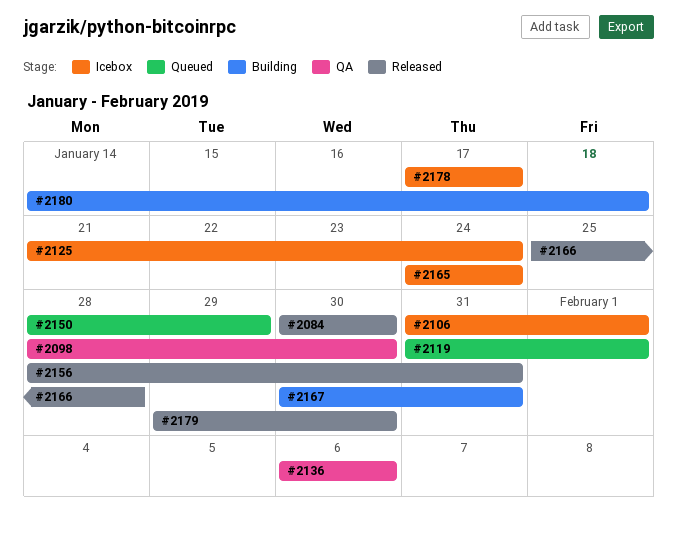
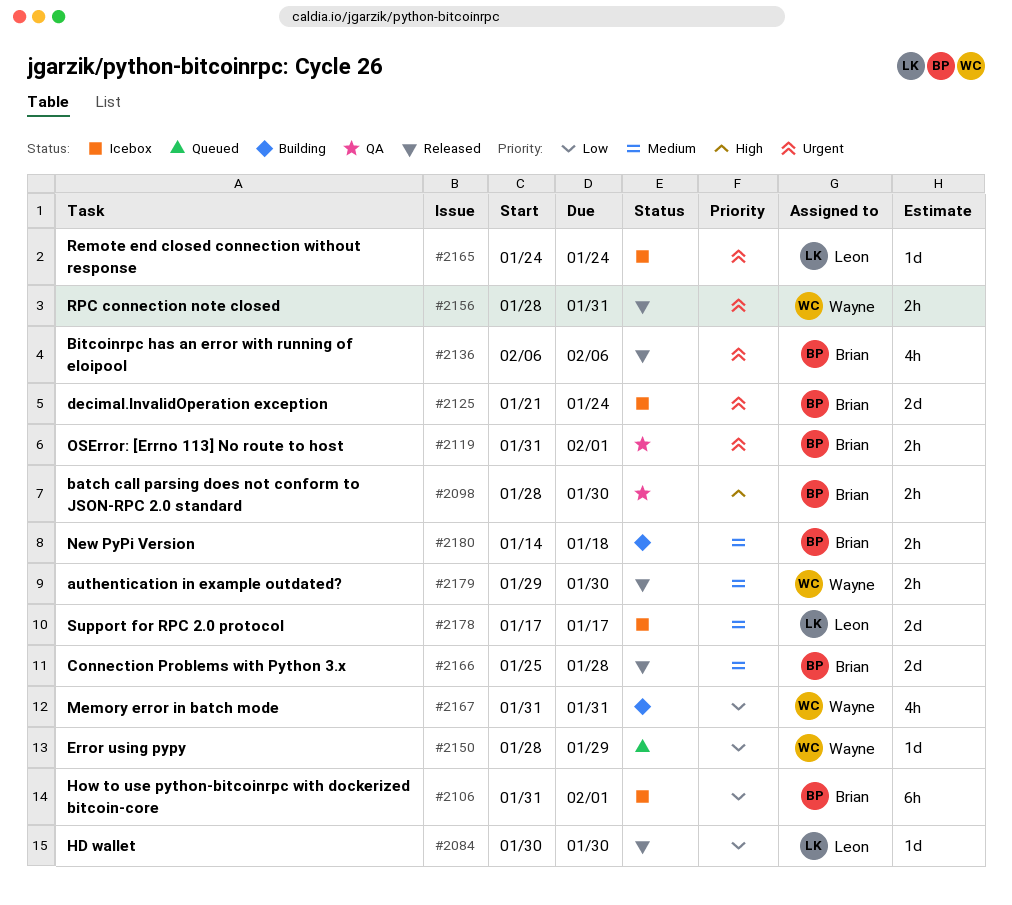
#2119, status: Queued -> QA
#2136, status: QA -> Released
#2167, start: Jan 30 -> Jan 31

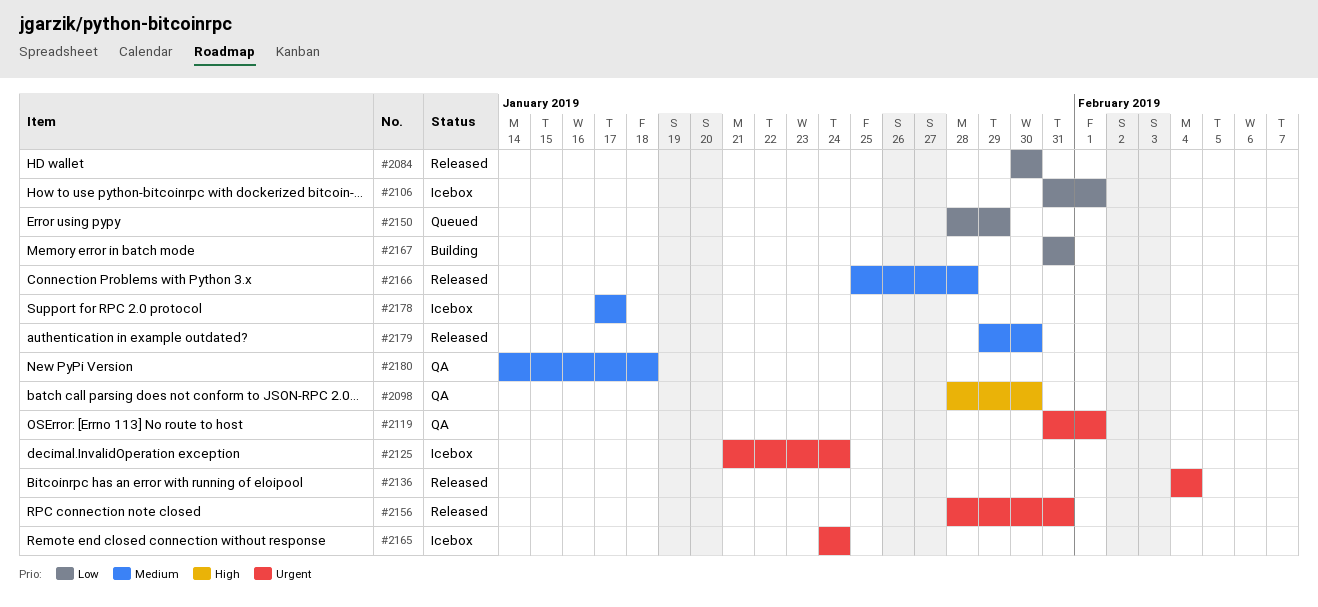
#2136, start: Feb 6 -> Feb 4
#2136, due: Feb 6 -> Feb 4
#2180, status: Building -> QA

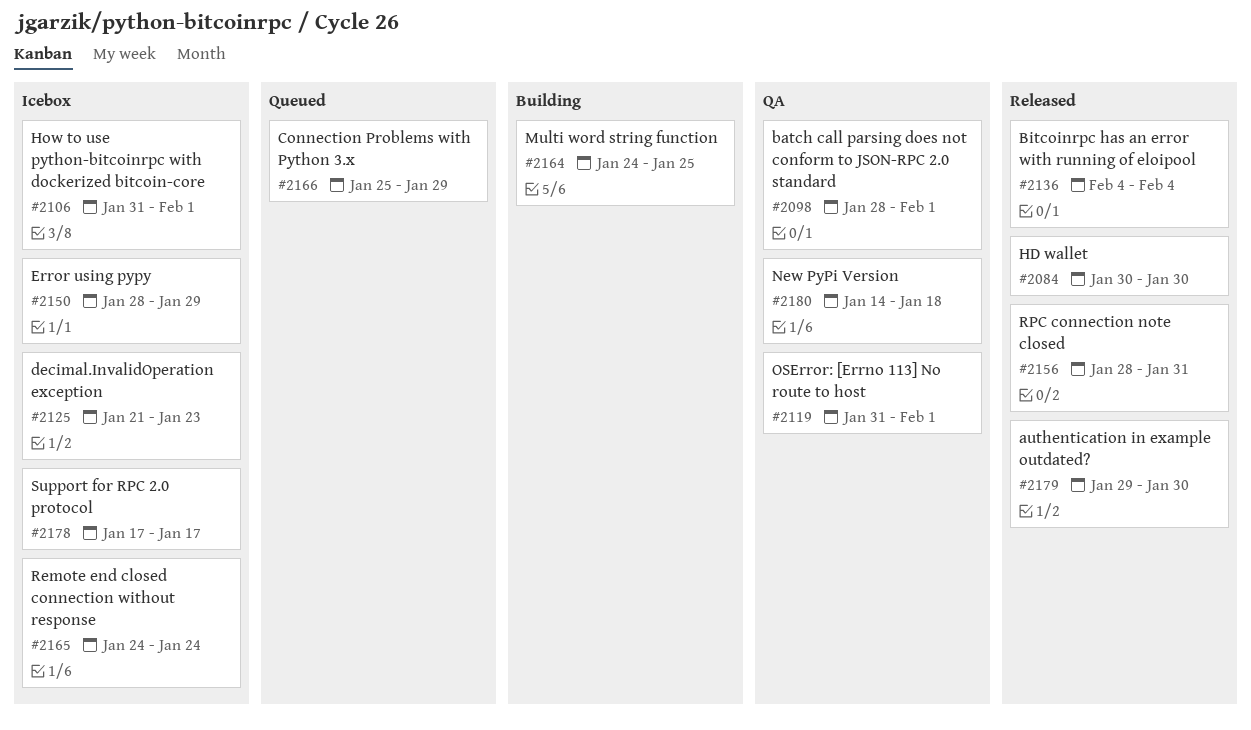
#2098, due: Jan 30 -> Feb 1
#2125, due: Jan 24 -> Jan 23
#2150, status: Queued -> Icebox
#2164: none -> present
#2166, status: Released -> Queued
#2166, due: Jan 28 -> Jan 29
#2167: present -> none

